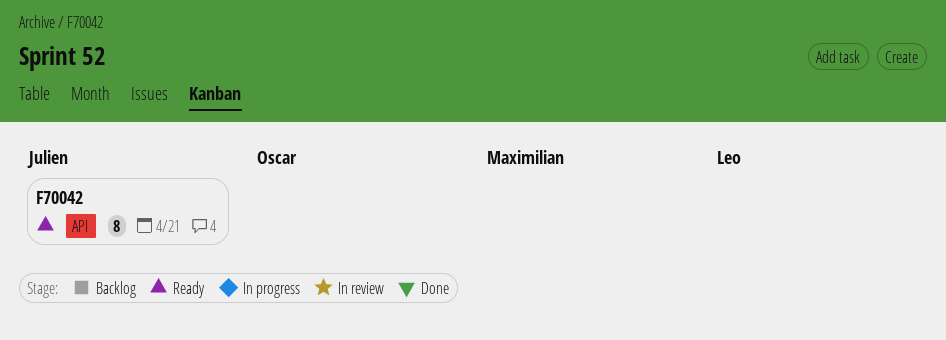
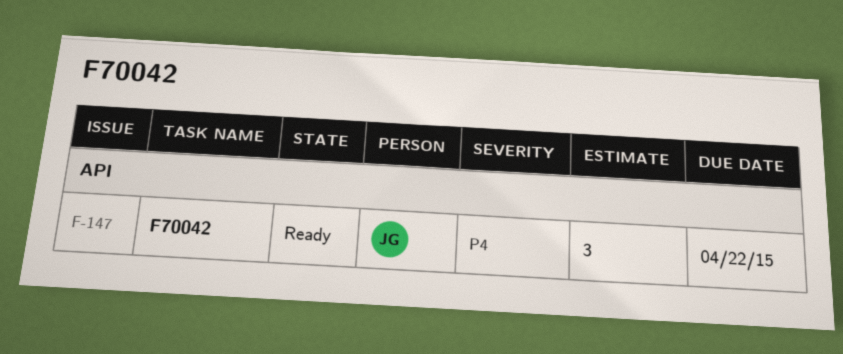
F70042, estimate: 8 -> 3
F70042, due: Apr 21 -> Apr 22

